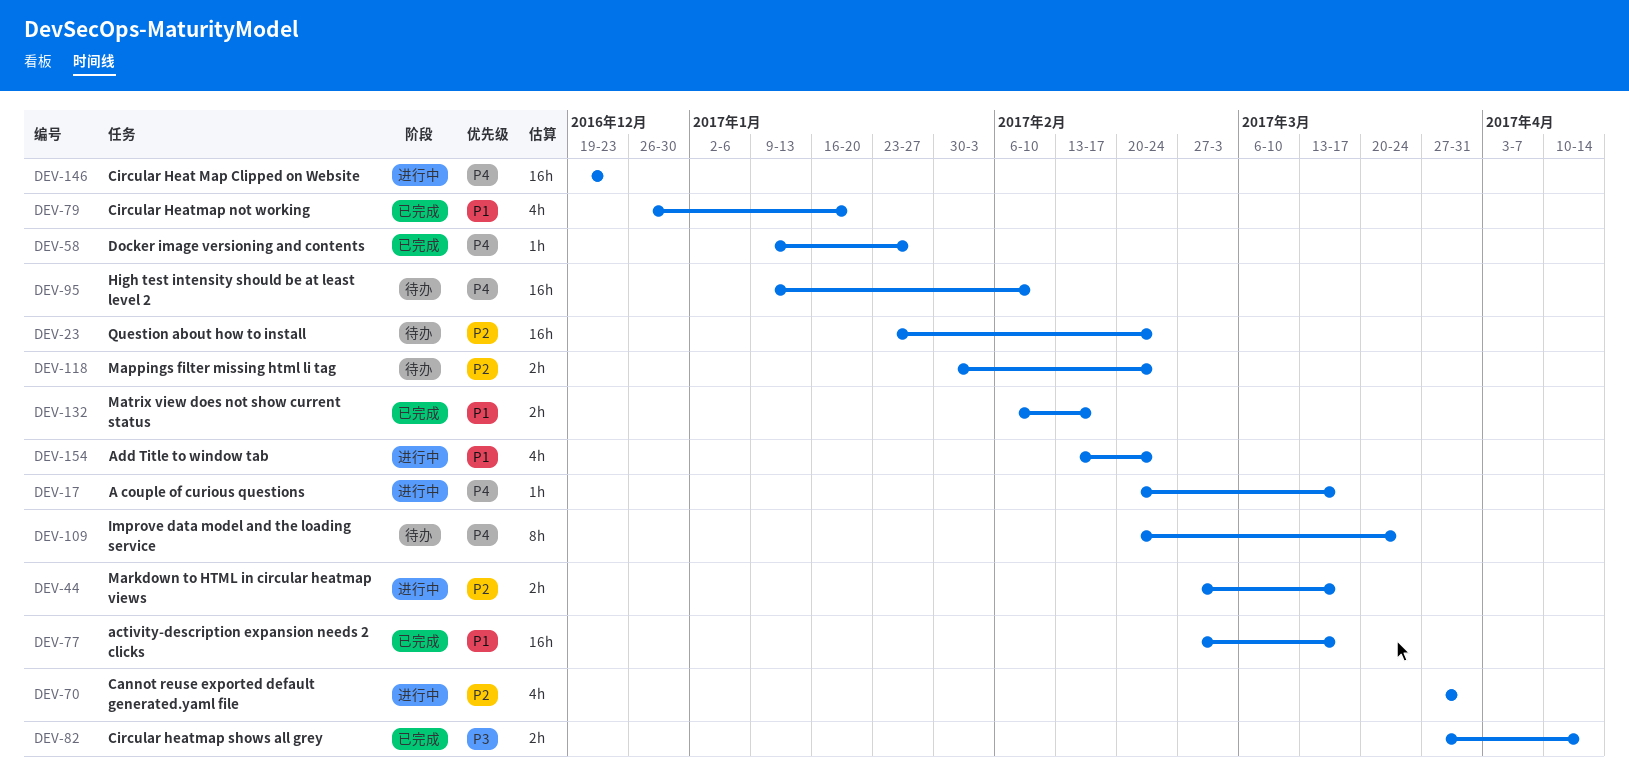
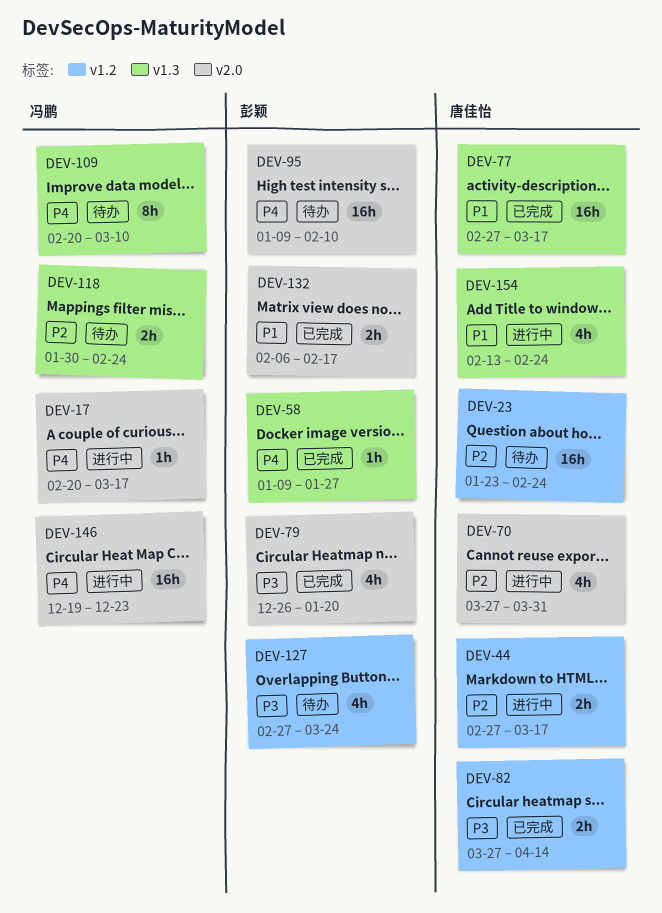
DEV-79, priority: P1 -> P3
DEV-109, due: Mar 24 -> Mar 10
DEV-127: none -> present

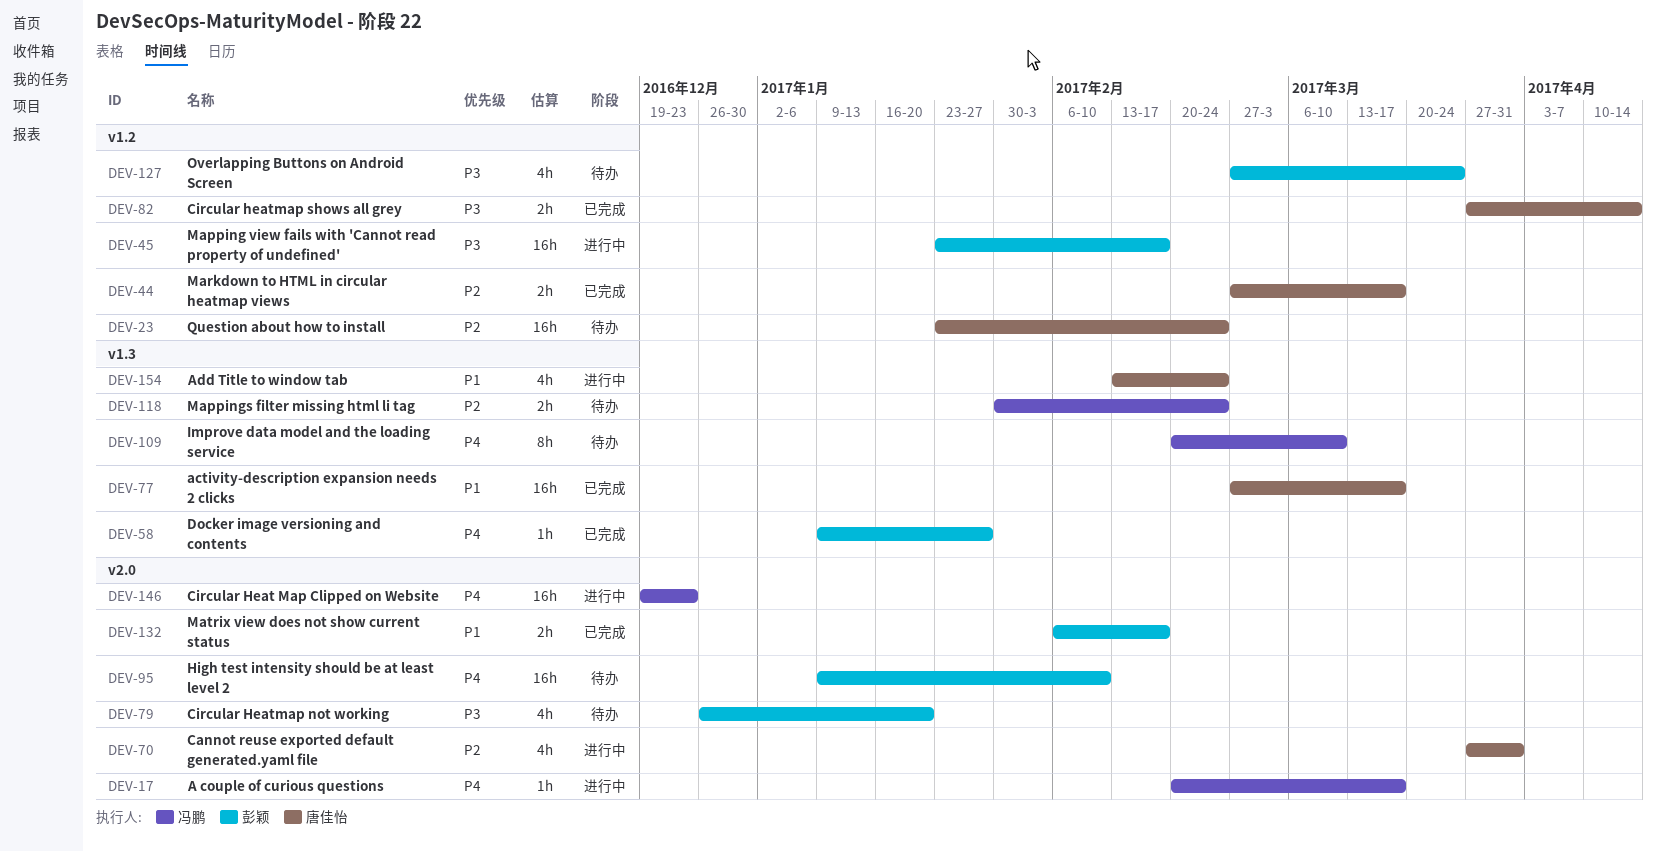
DEV-44, status: 进行中 -> 已完成
DEV-45: none -> present
DEV-79, status: 已完成 -> 待办

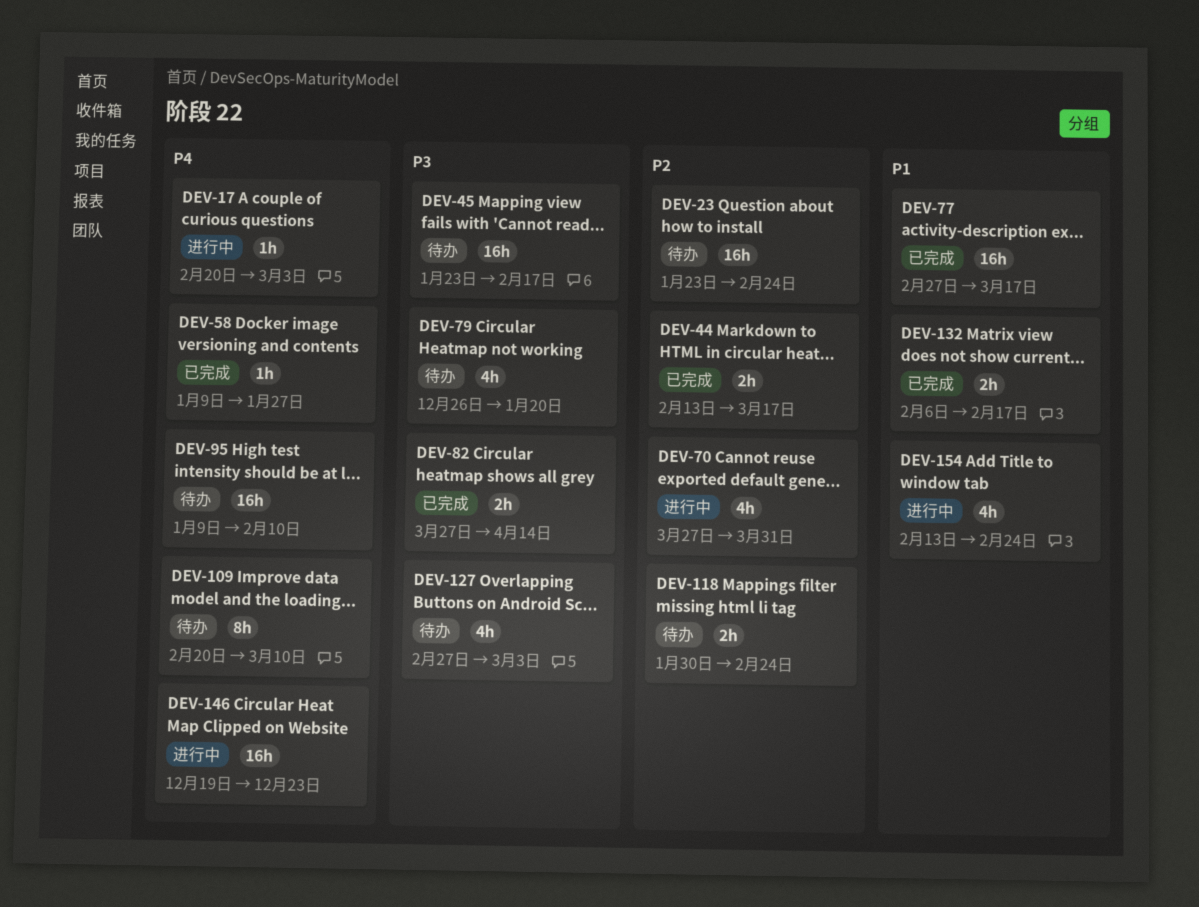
DEV-17, due: Mar 17 -> Mar 3
DEV-44, start: Feb 27 -> Feb 13
DEV-45, status: 进行中 -> 待办
DEV-127, due: Mar 24 -> Mar 3

